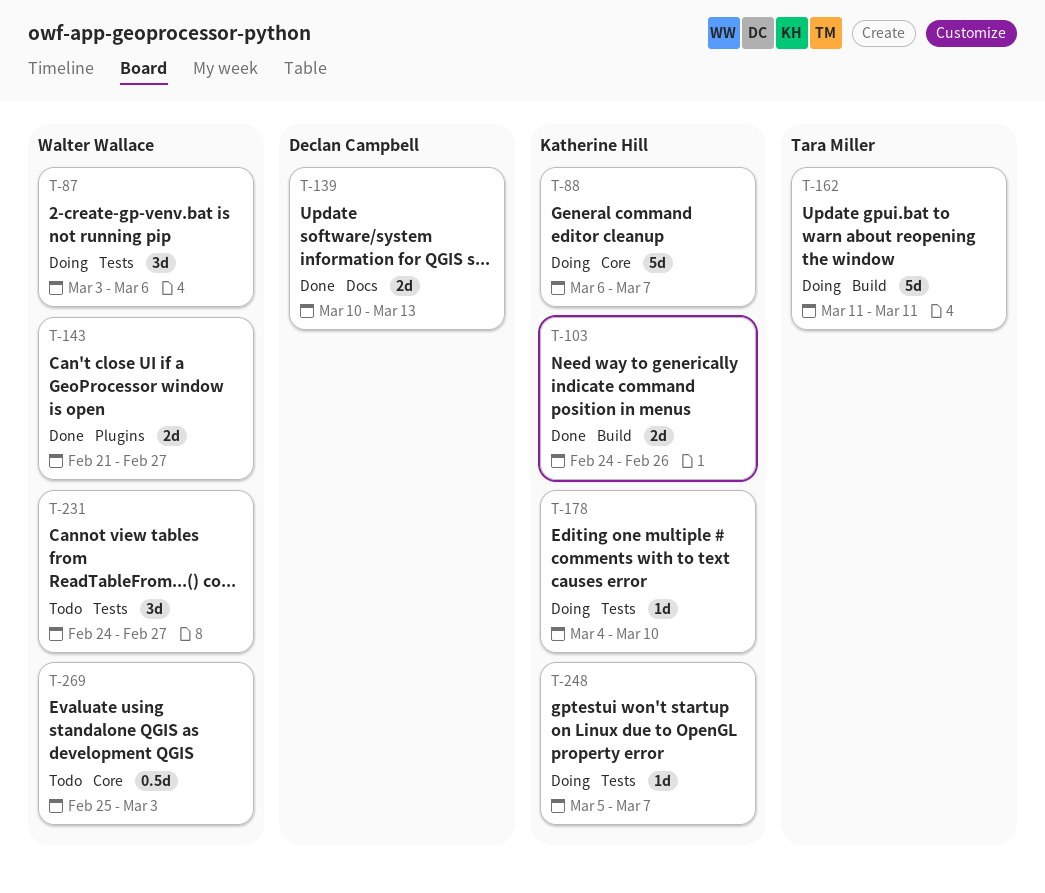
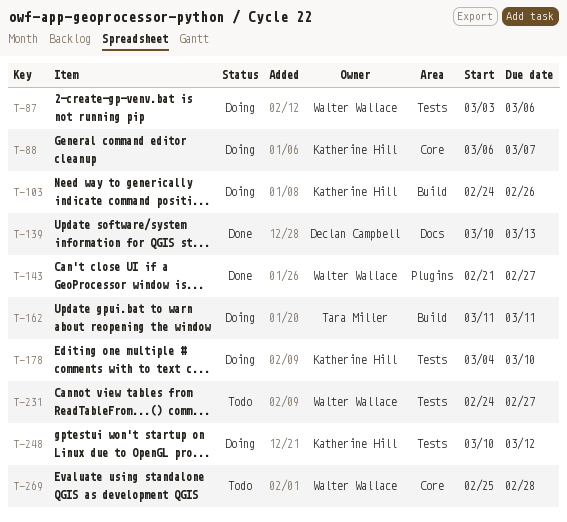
T-103, status: Done -> Doing
T-248, start: Mar 5 -> Mar 10
T-248, due: Mar 7 -> Mar 12
T-269, due: Mar 3 -> Feb 28

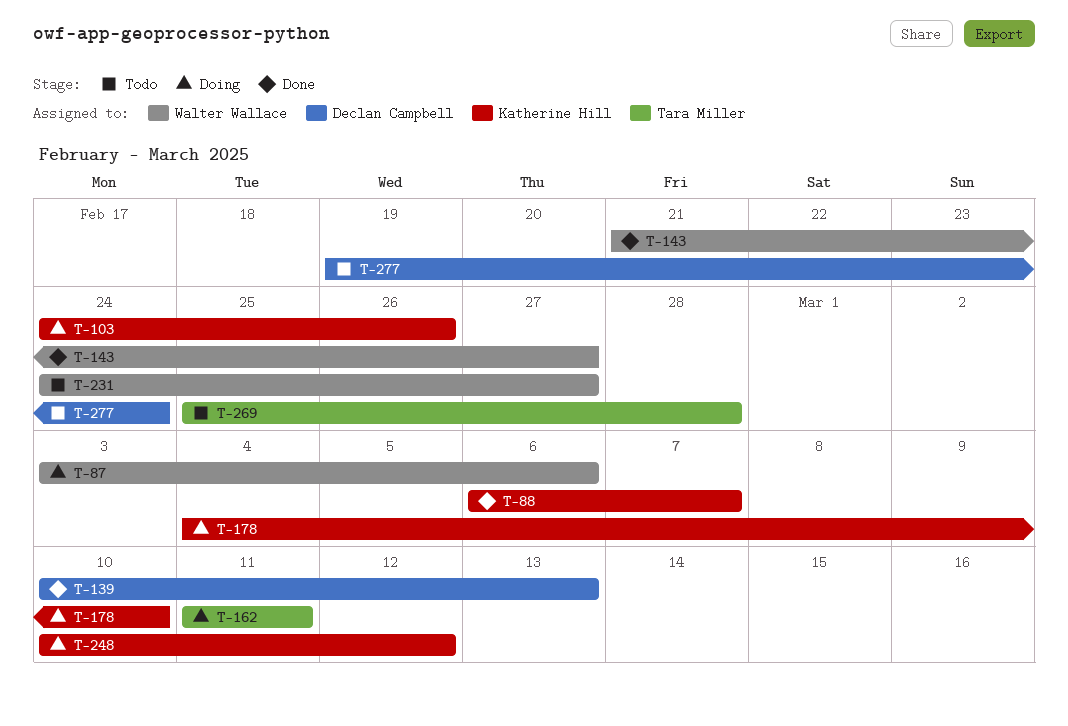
T-88, status: Doing -> Done
T-269, owner: Walter Wallace -> Tara Miller
T-277: none -> present

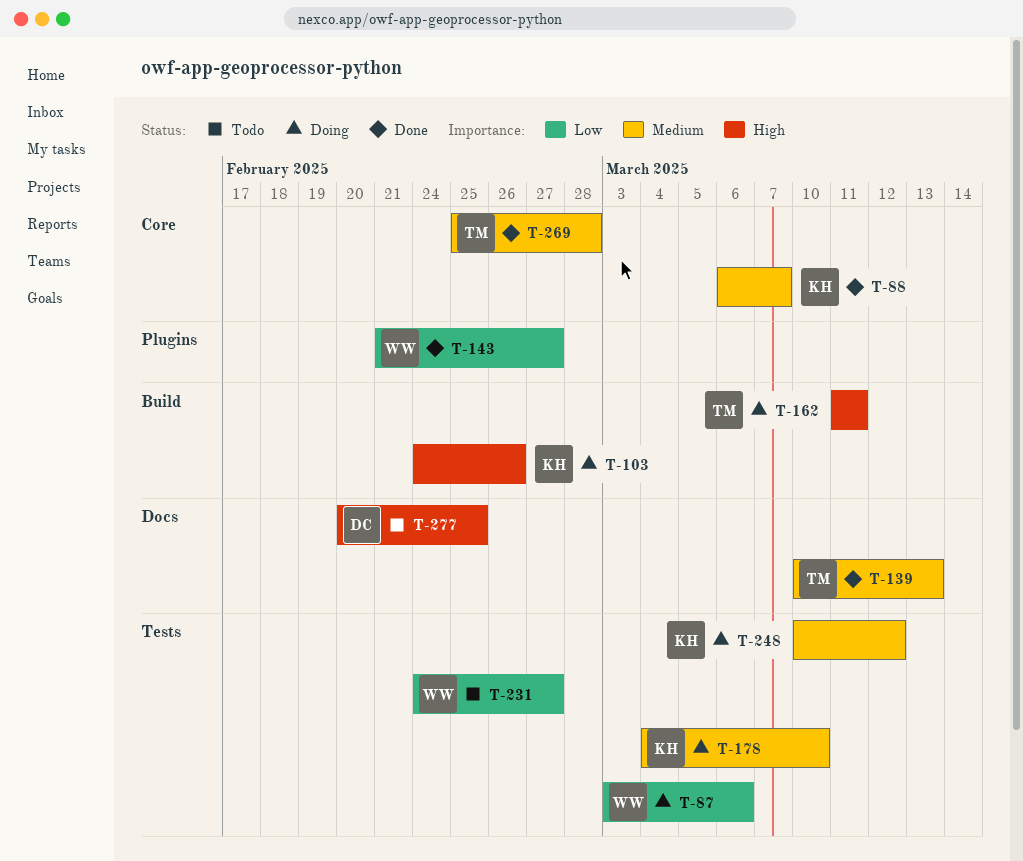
T-139, owner: Declan Campbell -> Tara Miller
T-269, status: Todo -> Done
T-277, start: Feb 19 -> Feb 20
T-277, due: Feb 24 -> Feb 25

